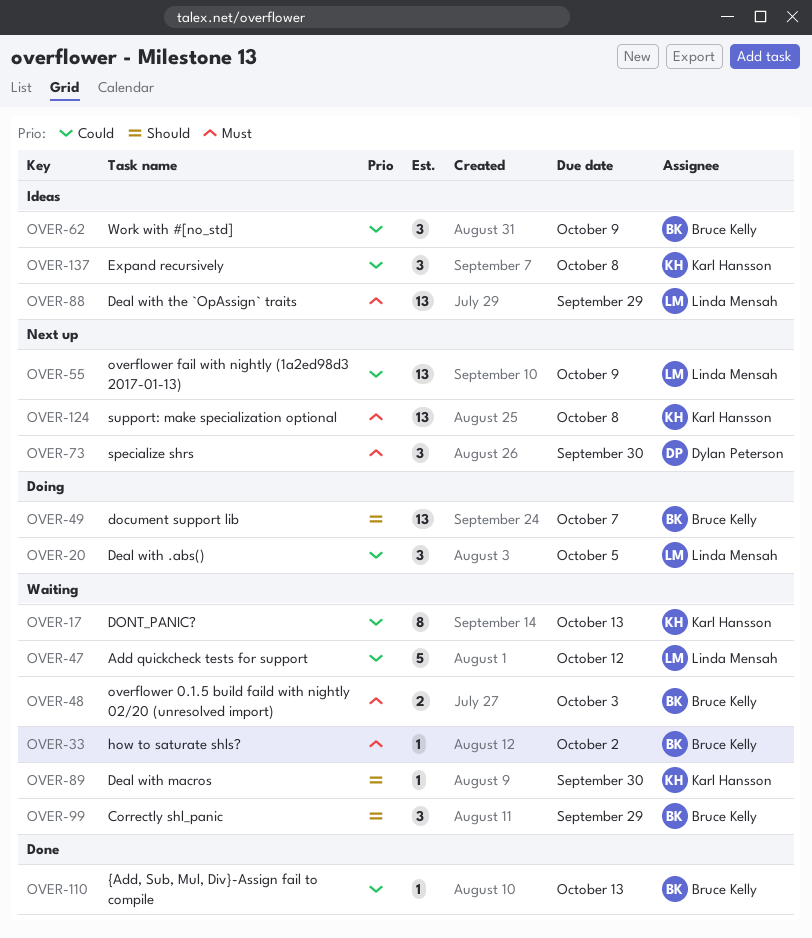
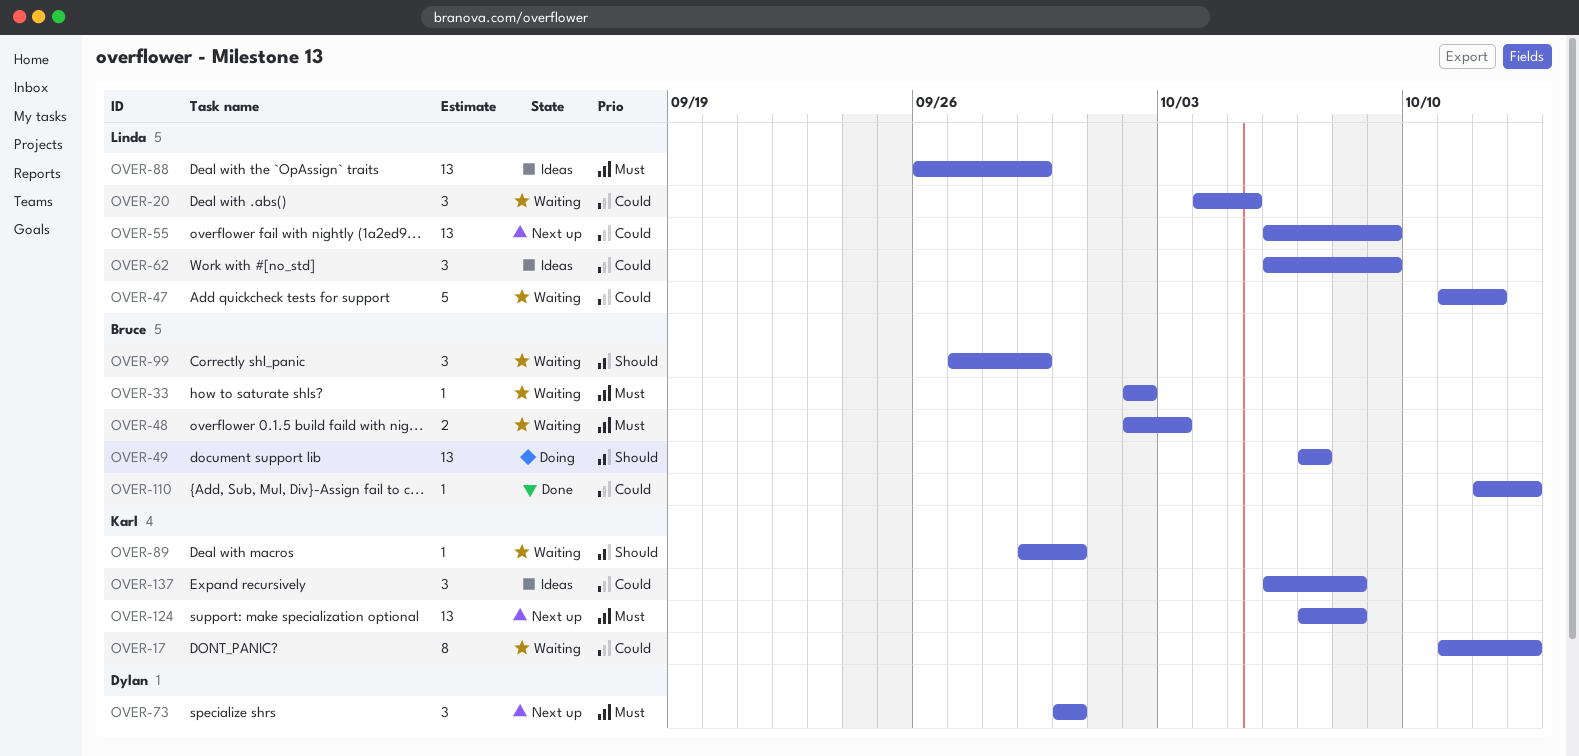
OVER-20, status: Doing -> Waiting
OVER-62, owner: Bruce Kelly -> Linda Mensah

